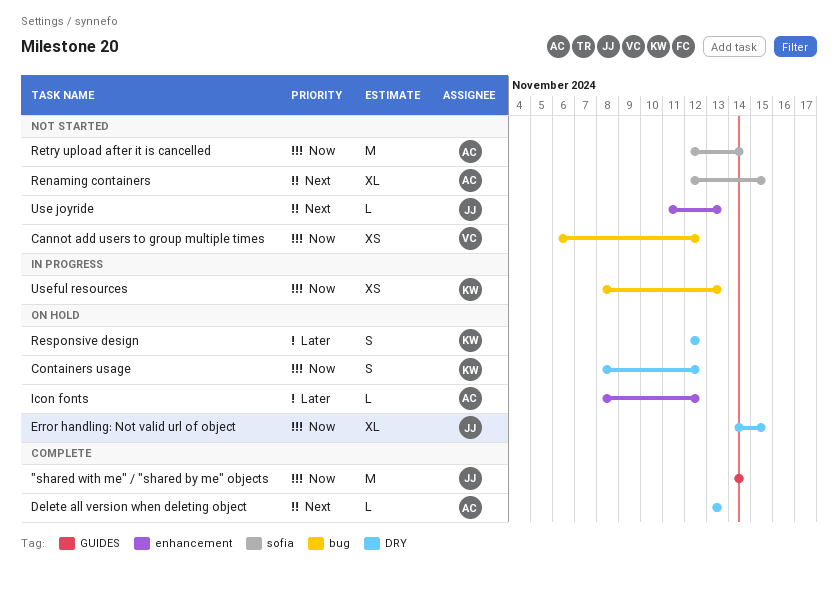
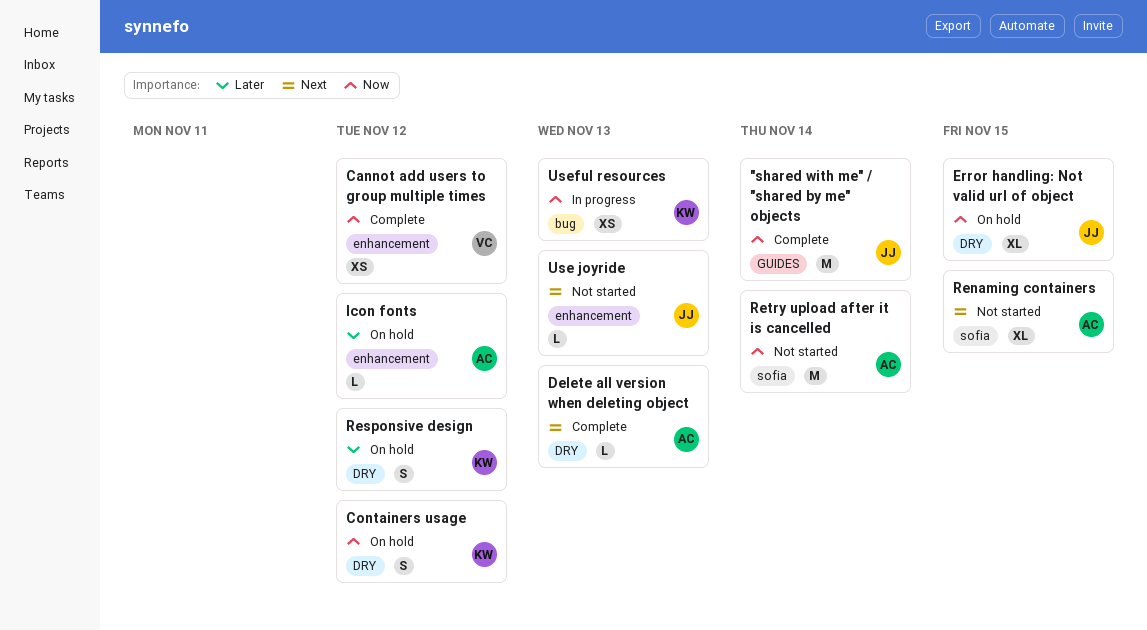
Cannot add users to group multiple times, status: Not started -> Complete
Cannot add users to group multiple times, label: bug -> enhancement

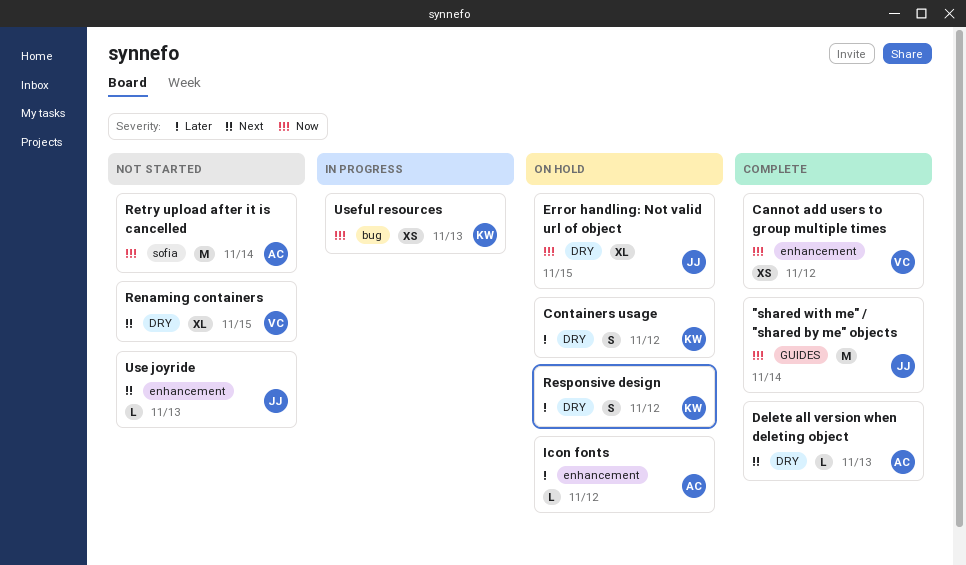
Containers usage, priority: Now -> Later
Renaming containers, owner: AC -> VC
Renaming containers, label: sofia -> DRY

